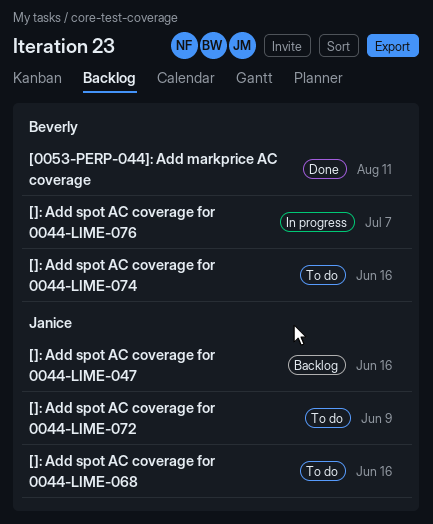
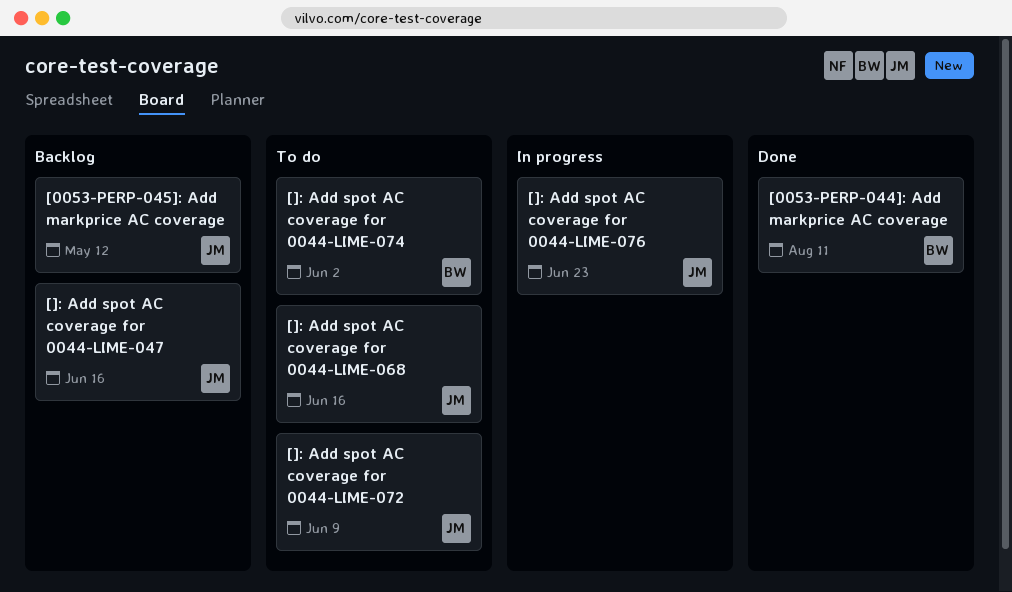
[0053-PERP-045]: Add markprice AC coverage: none -> present
[]: Add spot AC coverage for 0044-LIME-074, due: Jun 16 -> Jun 2
[]: Add spot AC coverage for 0044-LIME-076, owner: Beverly -> Janice
[]: Add spot AC coverage for 0044-LIME-076, due: Jul 7 -> Jun 23

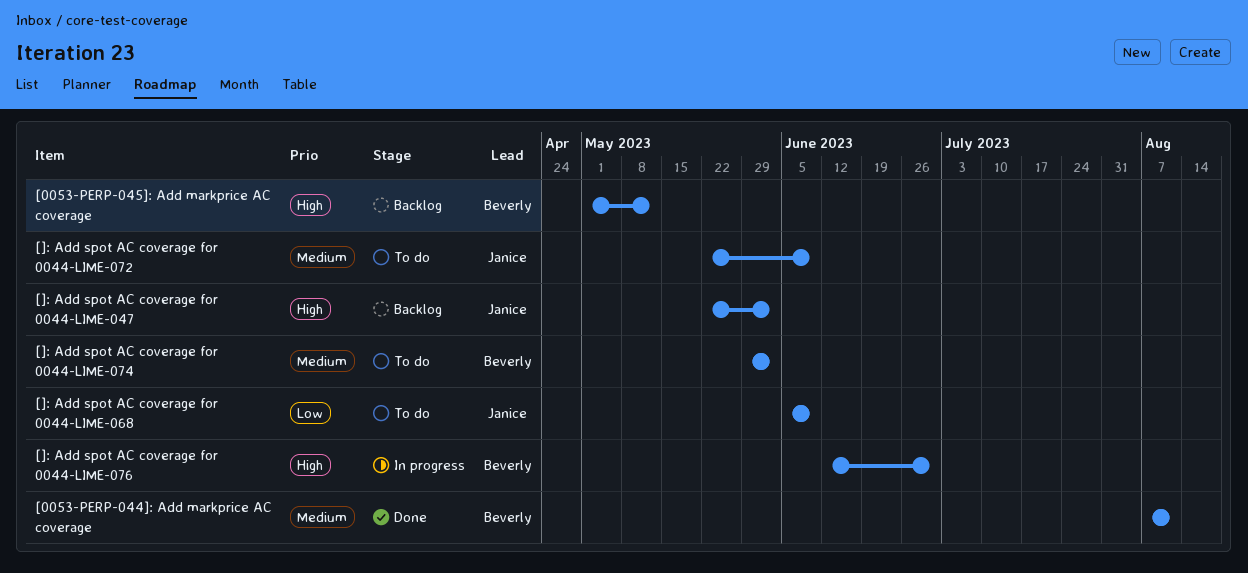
[0053-PERP-045]: Add markprice AC coverage, owner: Janice -> Beverly
[]: Add spot AC coverage for 0044-LIME-047, due: Jun 16 -> Jun 2
[]: Add spot AC coverage for 0044-LIME-068, due: Jun 16 -> Jun 9
[]: Add spot AC coverage for 0044-LIME-076, owner: Janice -> Beverly
[]: Add spot AC coverage for 0044-LIME-076, due: Jun 23 -> Jun 30

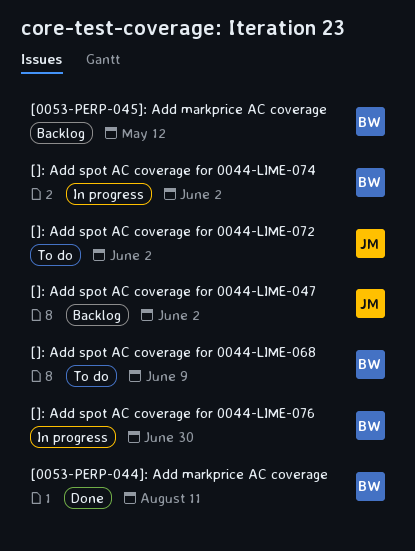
[]: Add spot AC coverage for 0044-LIME-068, owner: Janice -> Beverly
[]: Add spot AC coverage for 0044-LIME-072, due: Jun 9 -> Jun 2
[]: Add spot AC coverage for 0044-LIME-074, status: To do -> In progress

